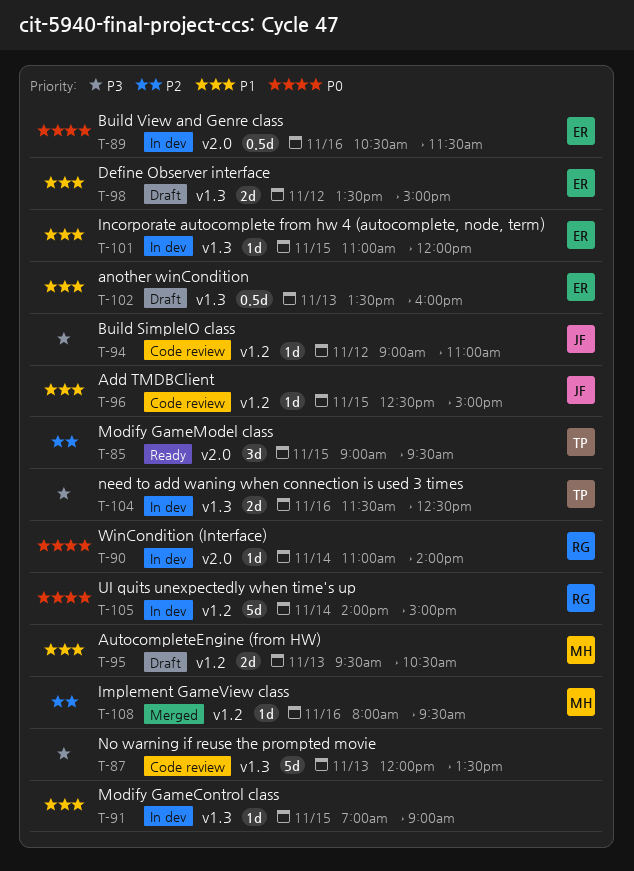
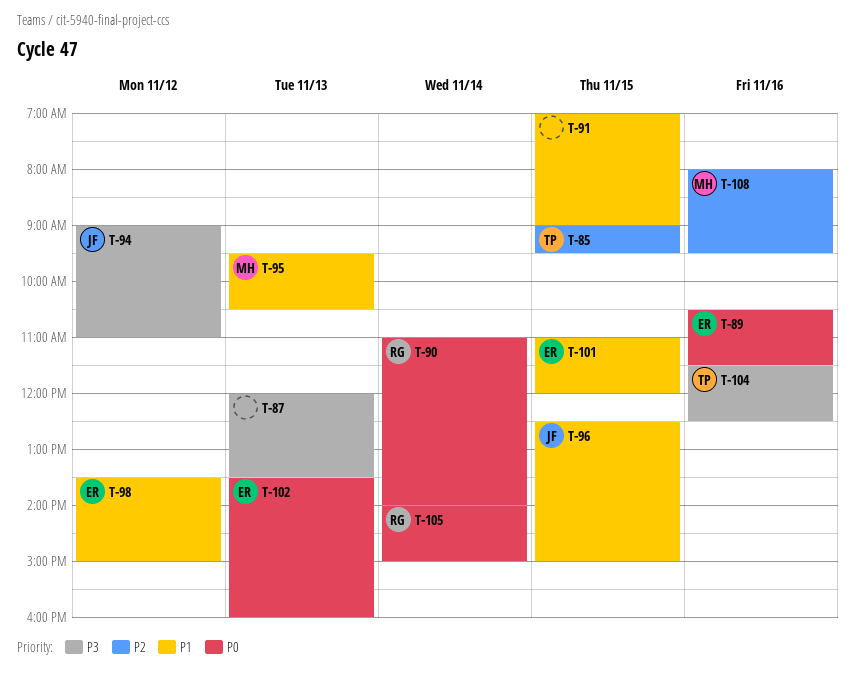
T-102, priority: P1 -> P0

